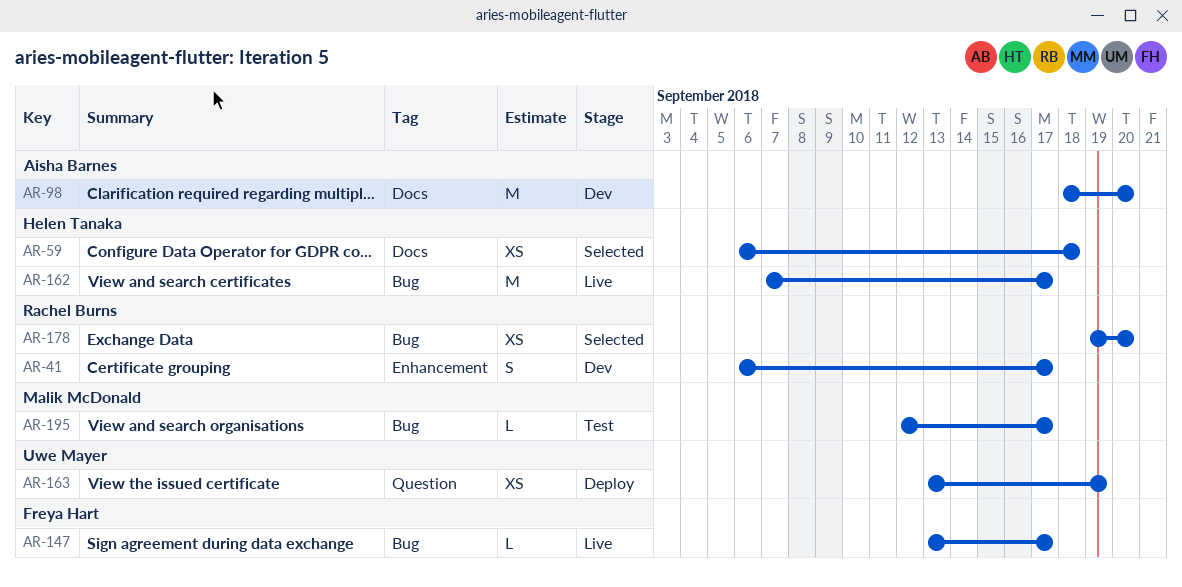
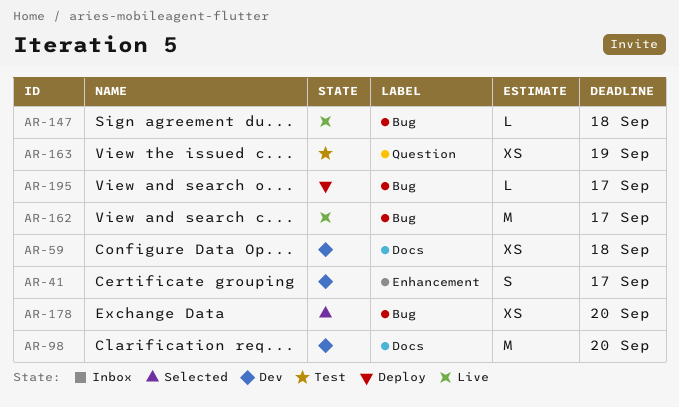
AR-59, status: Selected -> Dev
AR-147, due: Sep 17 -> Sep 18
AR-163, status: Deploy -> Test
AR-195, status: Test -> Deploy

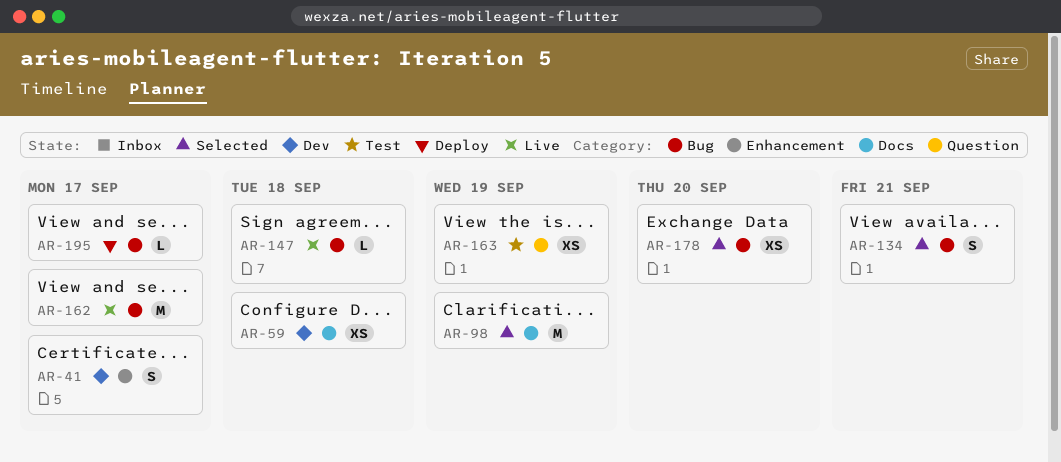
AR-98, status: Dev -> Selected
AR-98, due: Sep 20 -> Sep 19
AR-134: none -> present

